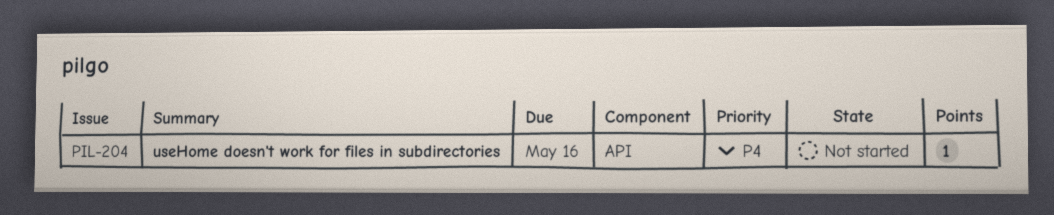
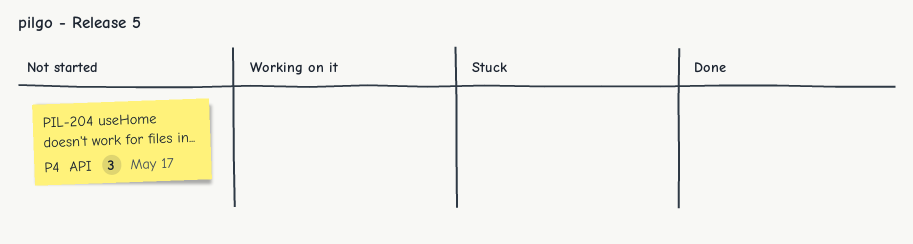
PIL-204, estimate: 1 -> 3
PIL-204, due: May 16 -> May 17

